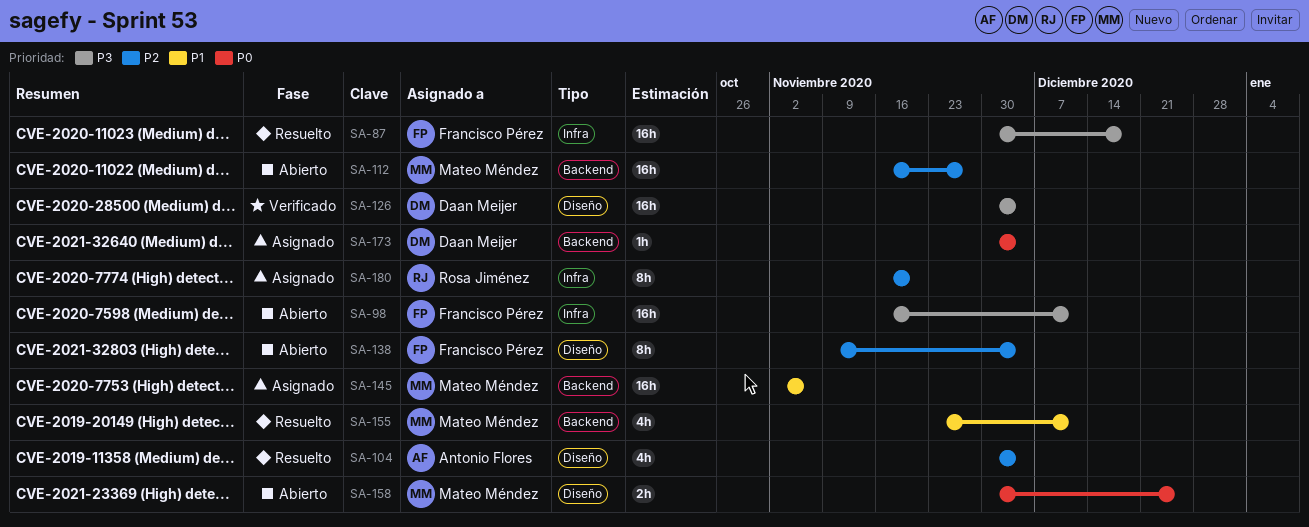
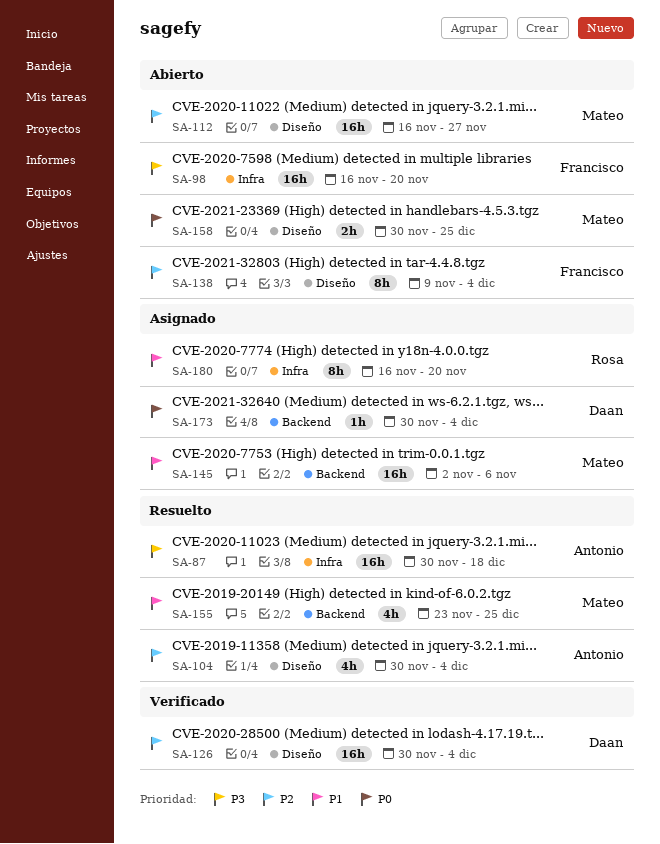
SA-87, owner: Francisco Pérez -> Antonio Flores
SA-98, due: Dec 11 -> Nov 20
SA-112, label: Backend -> Diseño
SA-126, priority: P3 -> P2
SA-155, due: Dec 11 -> Dec 25
SA-180, priority: P2 -> P1

